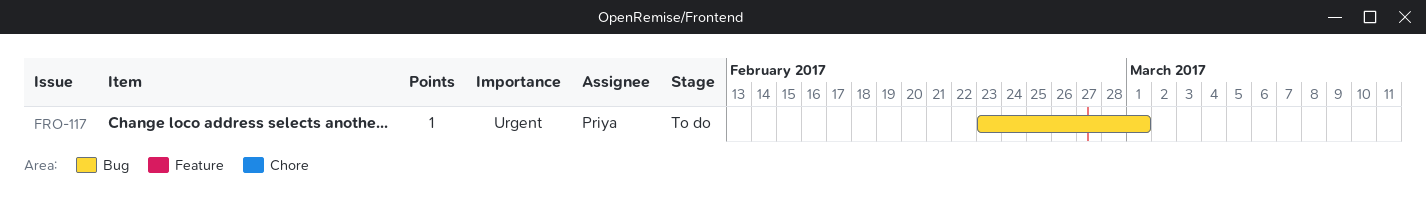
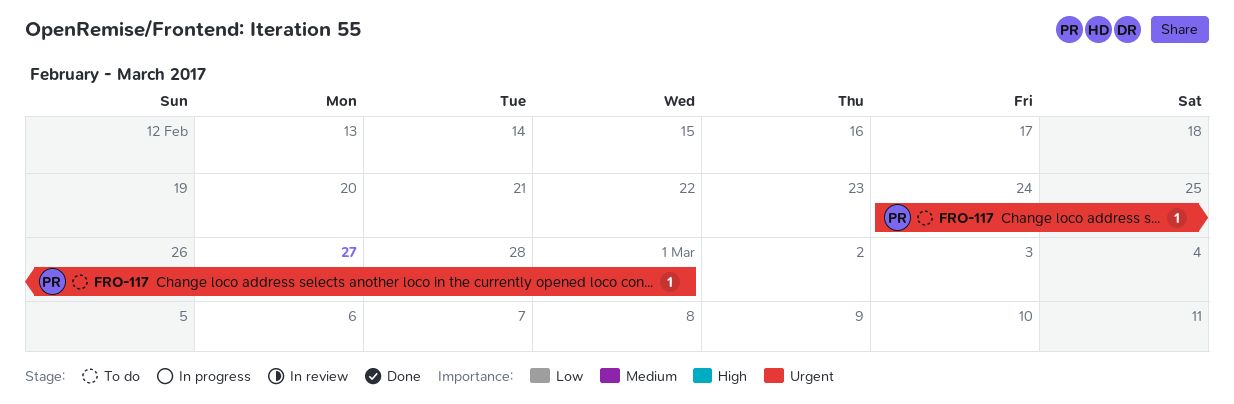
FRO-117, start: Feb 23 -> Feb 24

